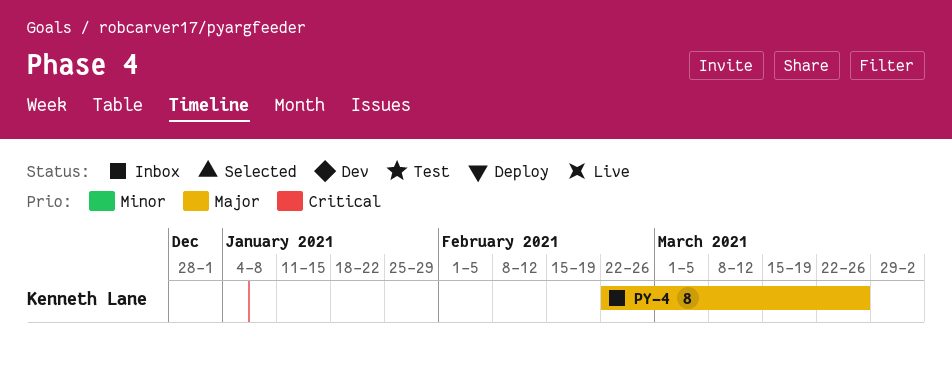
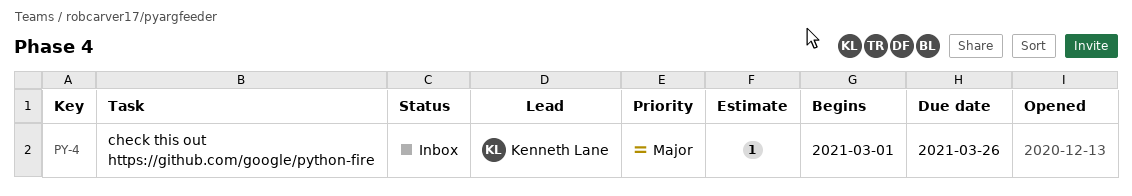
PY-4, estimate: 8 -> 1
PY-4, start: Feb 22 -> Mar 1

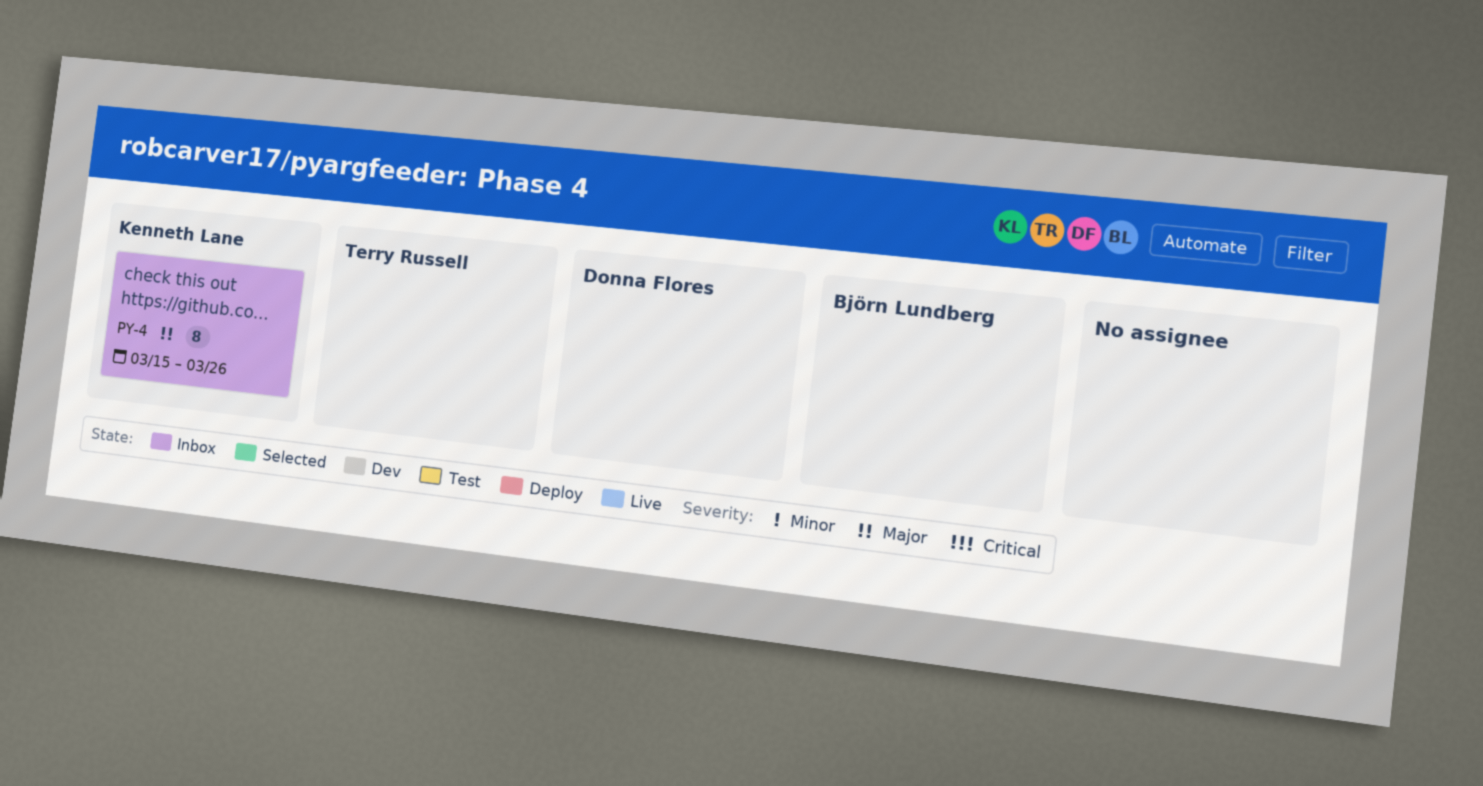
PY-4, estimate: 1 -> 8
PY-4, start: Mar 1 -> Mar 15

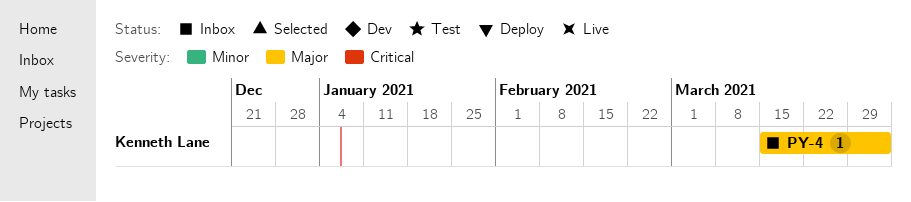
PY-4, estimate: 8 -> 1
PY-4, due: Mar 26 -> Apr 2

